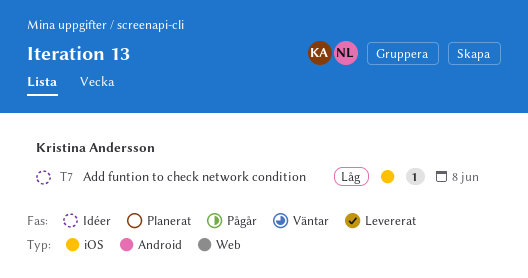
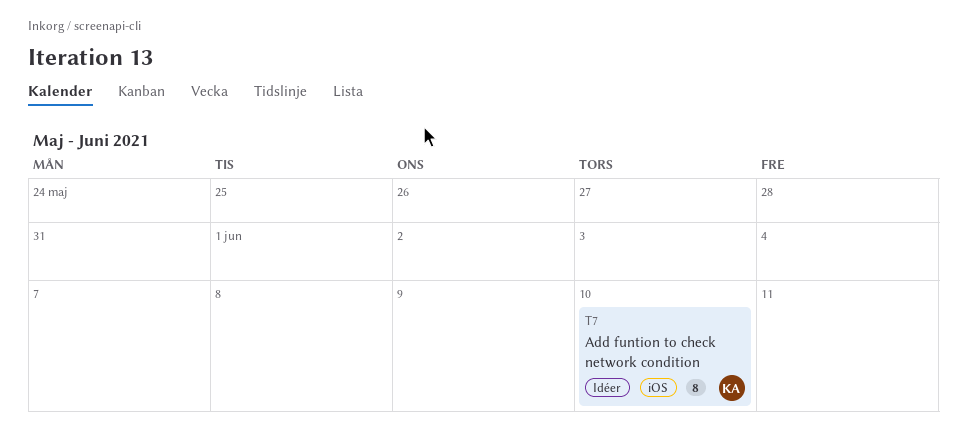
T7, estimate: 1 -> 8
T7, due: Jun 8 -> Jun 10

